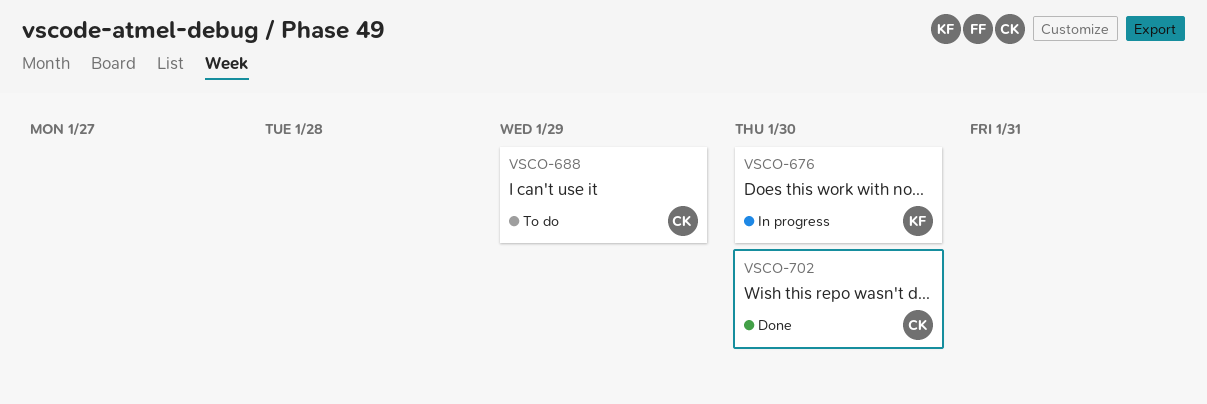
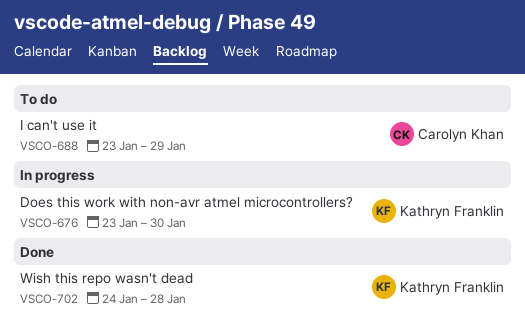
VSCO-702, owner: Carolyn Khan -> Kathryn Franklin
VSCO-702, due: Jan 30 -> Jan 28

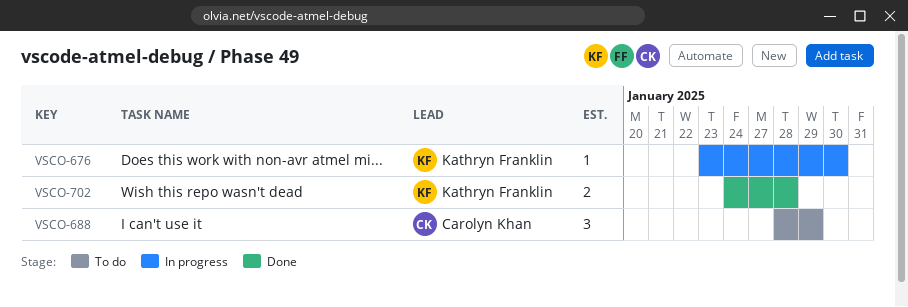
VSCO-688, start: Jan 23 -> Jan 28

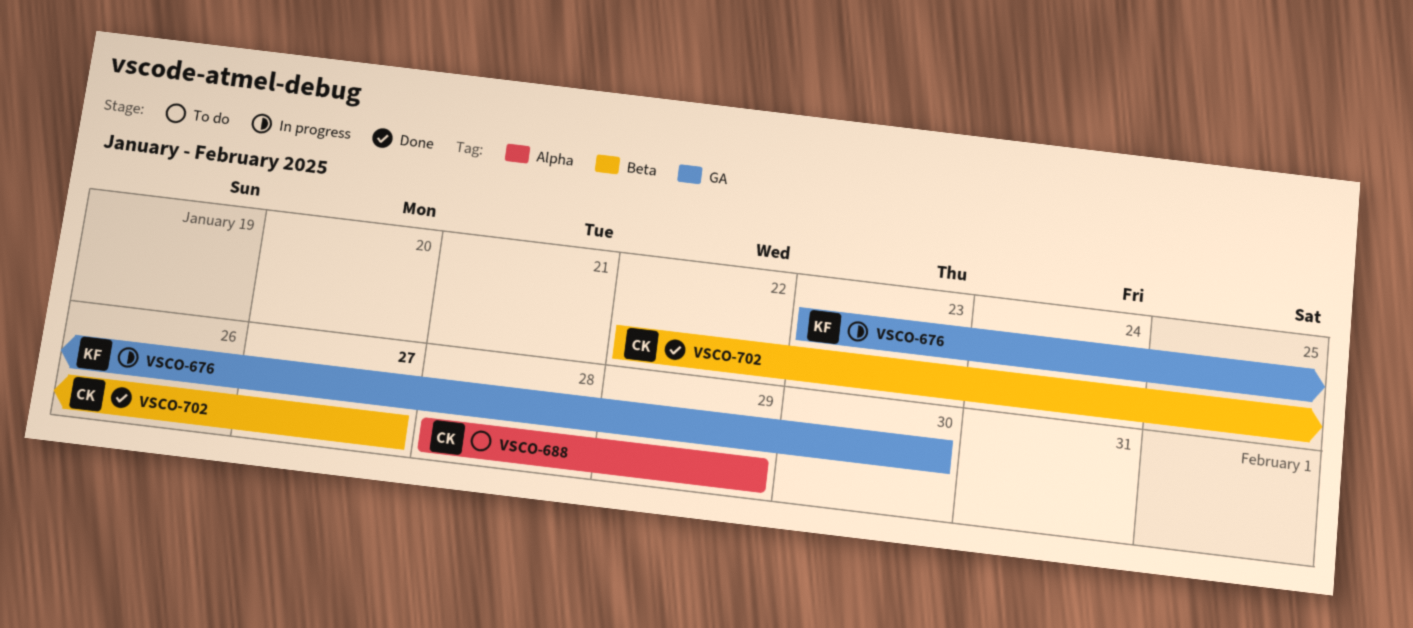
VSCO-702, owner: Kathryn Franklin -> Carolyn Khan
VSCO-702, start: Jan 24 -> Jan 22
VSCO-702, due: Jan 28 -> Jan 27

